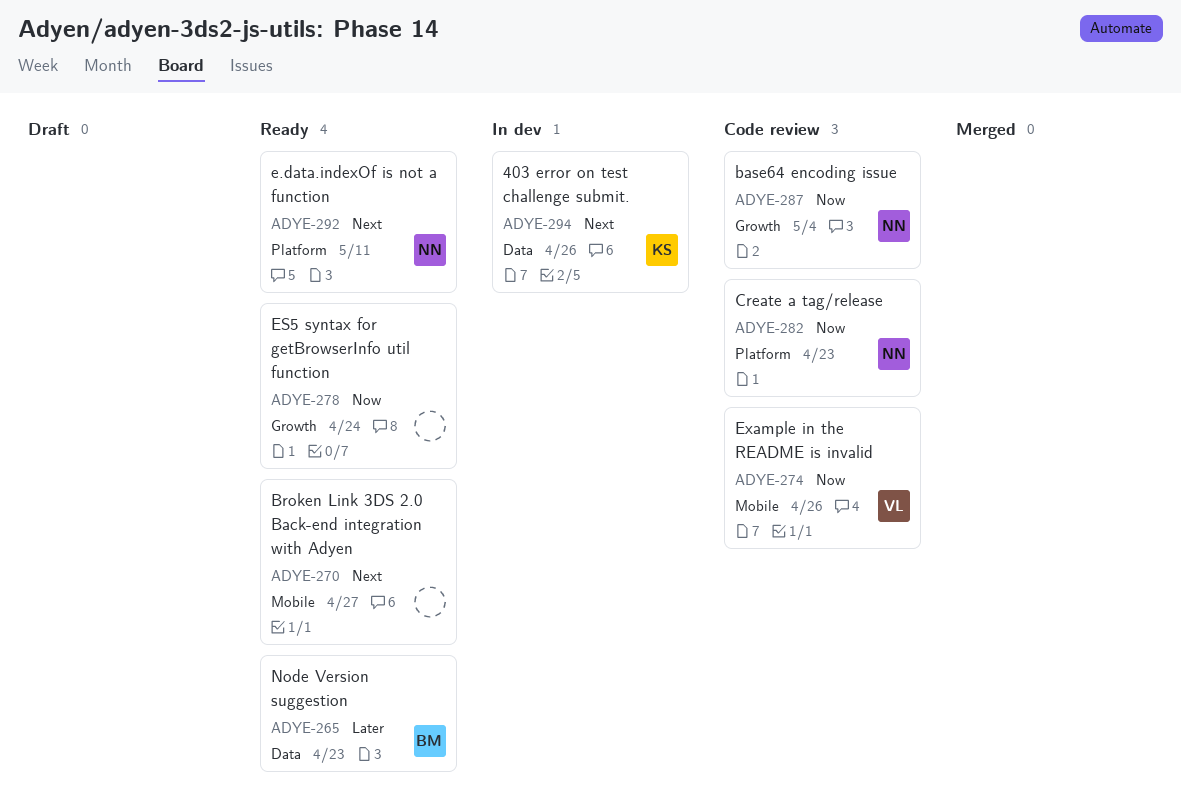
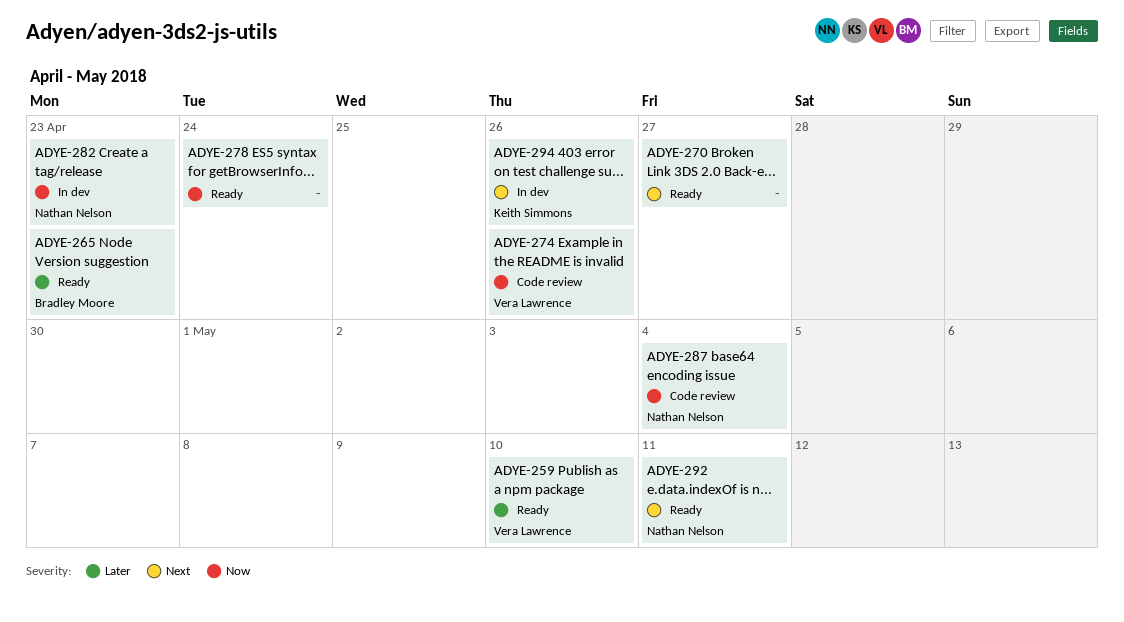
ADYE-259: none -> present
ADYE-282, status: Code review -> In dev

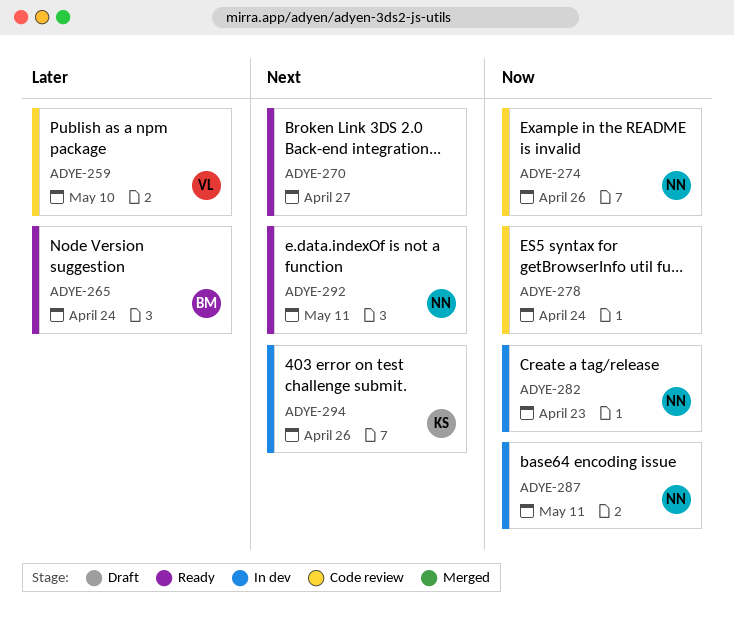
ADYE-259, status: Ready -> Code review
ADYE-265, due: Apr 23 -> Apr 24
ADYE-274, owner: Vera Lawrence -> Nathan Nelson
ADYE-278, status: Ready -> Code review
ADYE-287, status: Code review -> In dev
ADYE-287, due: May 4 -> May 11

